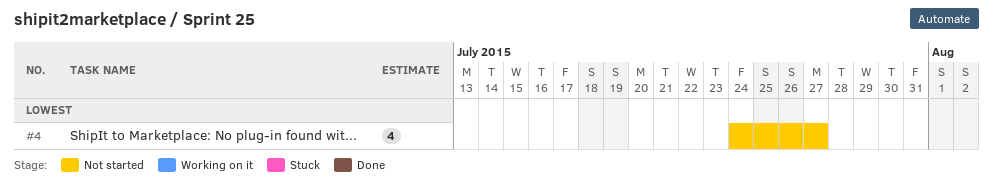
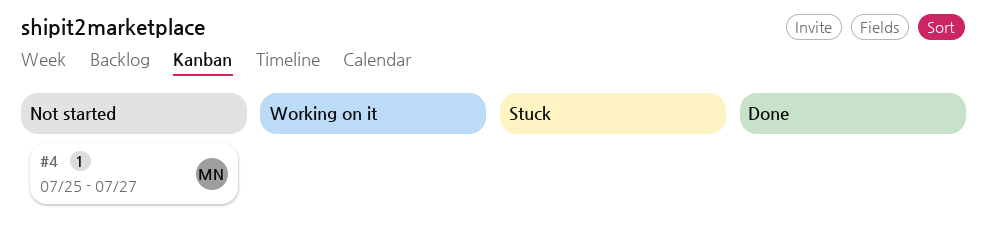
#4, estimate: 4 -> 1
#4, start: Jul 24 -> Jul 25

